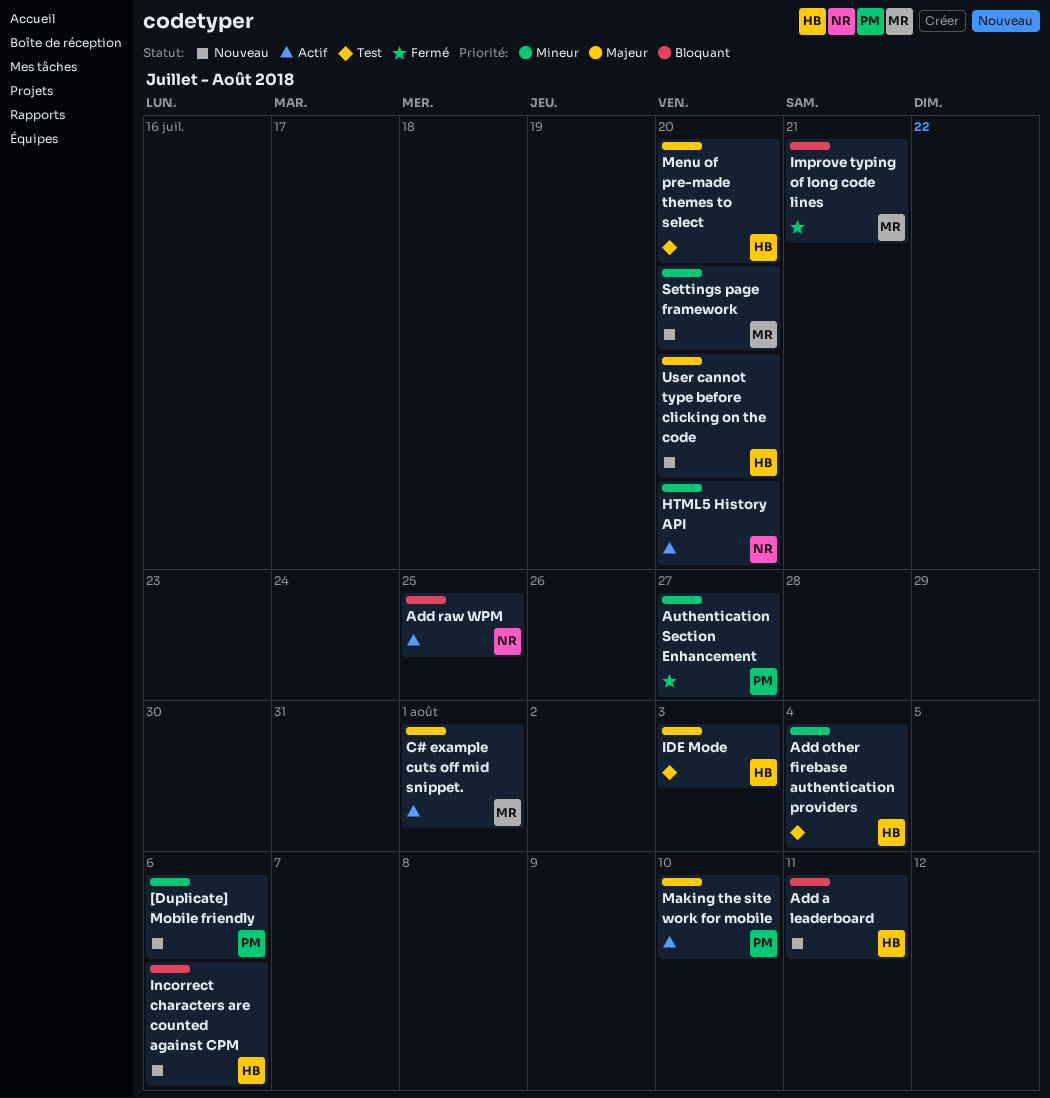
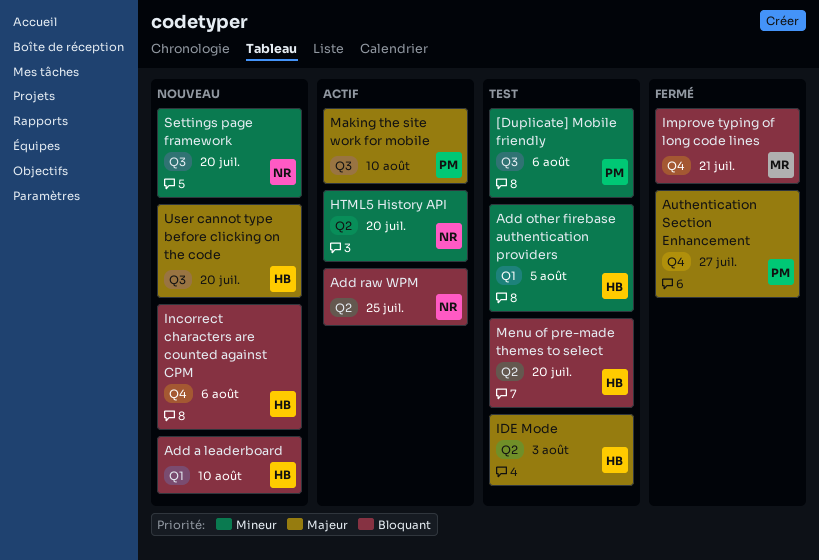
[Duplicate] Mobile friendly, status: Nouveau -> Test
Add a leaderboard, due: Aug 11 -> Aug 10
Add other firebase authentication providers, due: Aug 4 -> Aug 5
Authentication Section Enhancement, priority: Mineur -> Majeur
C# example cuts off mid snippet.: present -> none
Menu of pre-made themes to select, priority: Majeur -> Bloquant
Settings page framework, owner: MR -> NR

